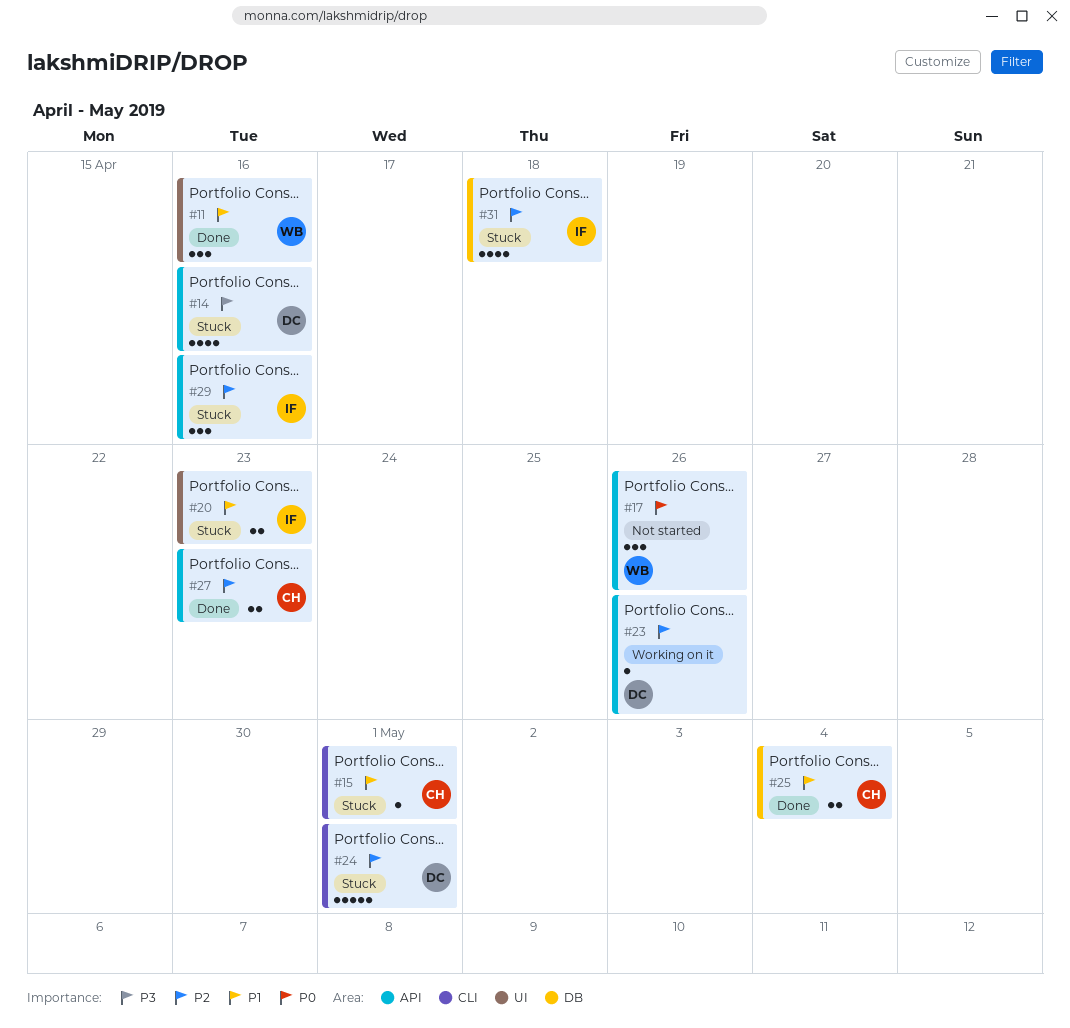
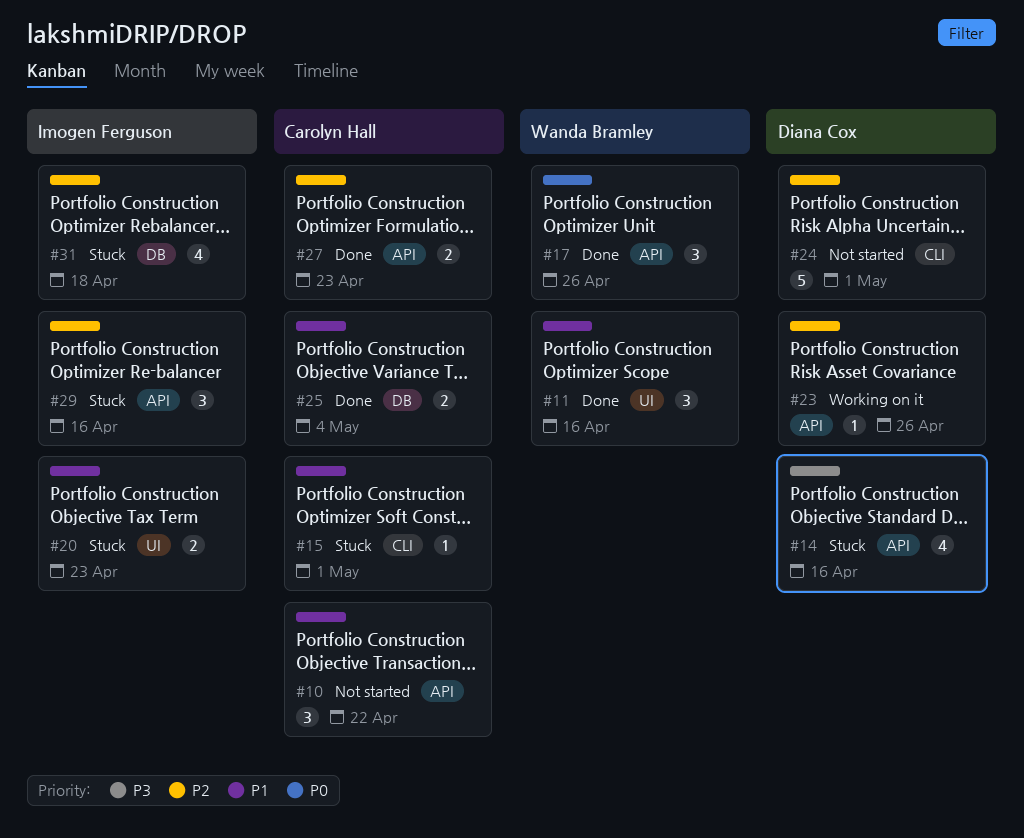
#10: none -> present
#17, status: Not started -> Done
#24, status: Stuck -> Not started

